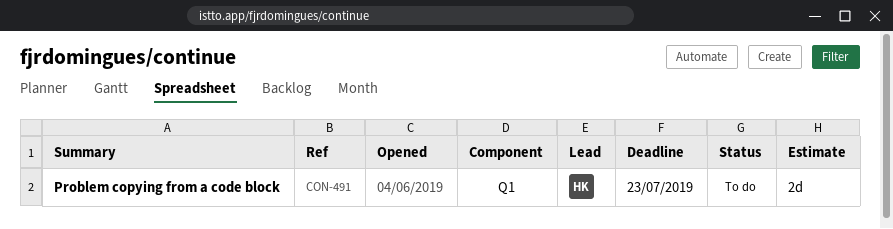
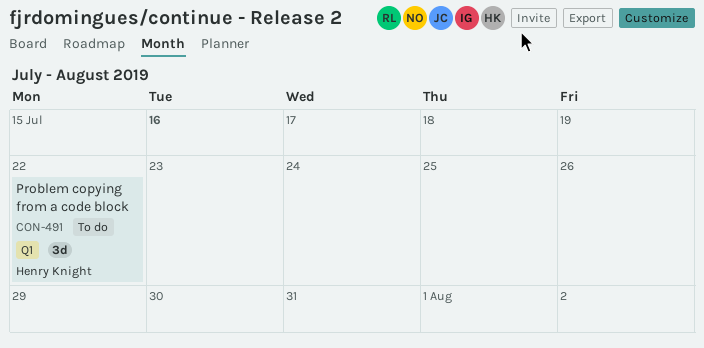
CON-491, estimate: 2d -> 3d
CON-491, due: Jul 23 -> Jul 22

